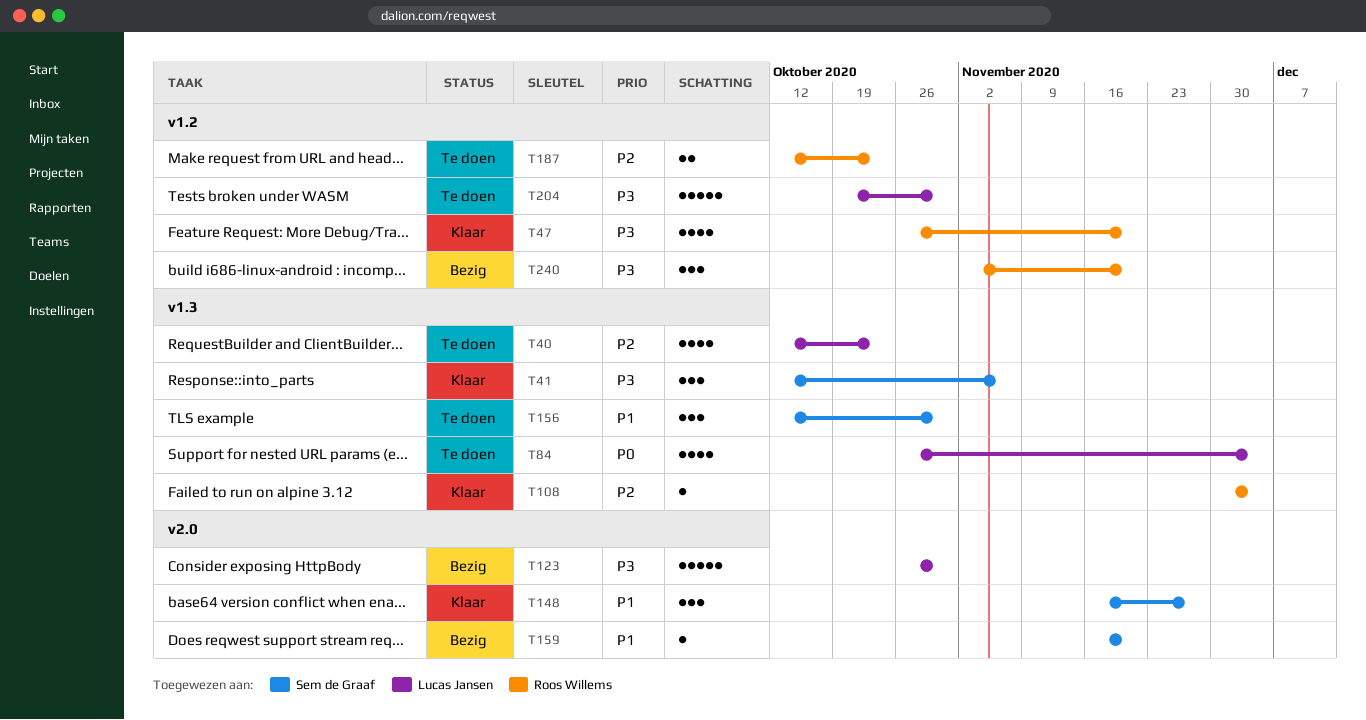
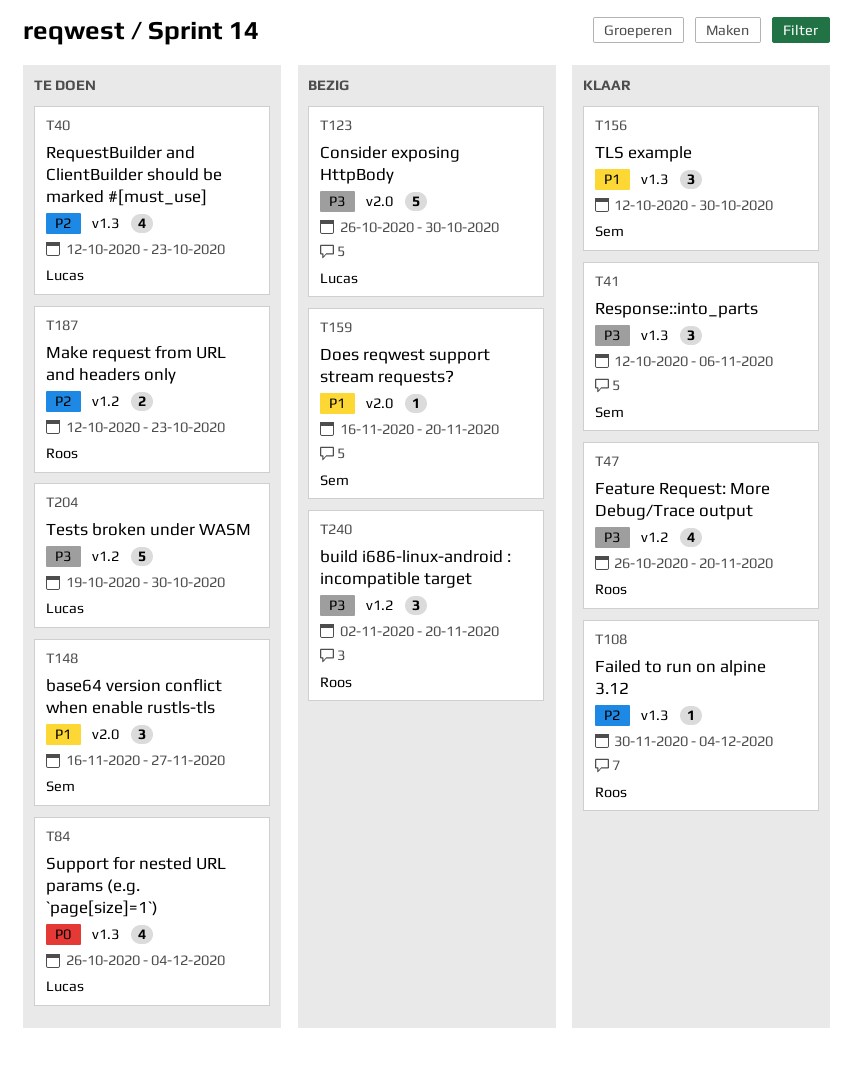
T148, status: Klaar -> Te doen
T156, status: Te doen -> Klaar

